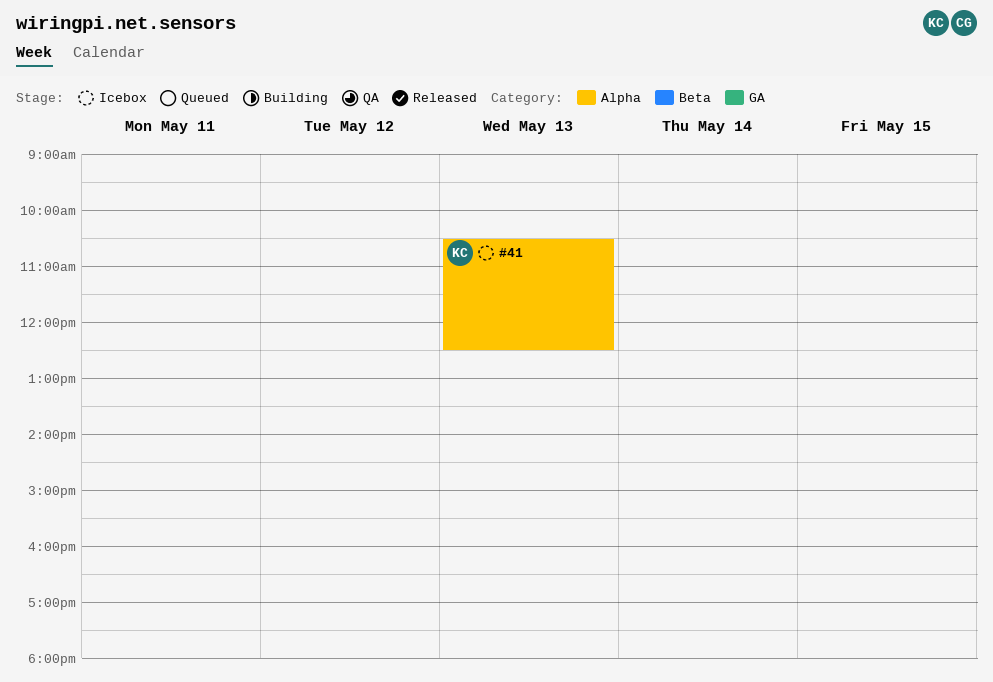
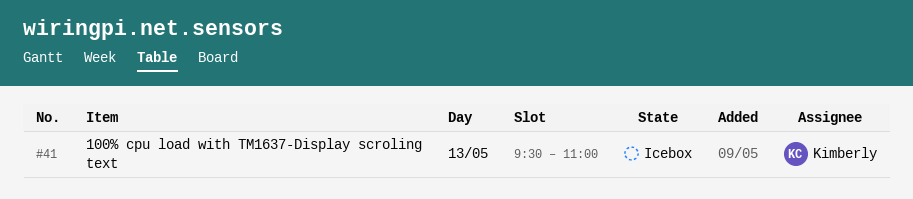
#41, begins: 10:30 -> 09:30
#41, ends: 12:30 -> 11:00

